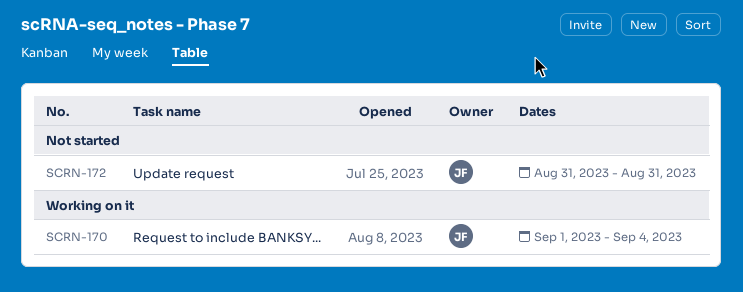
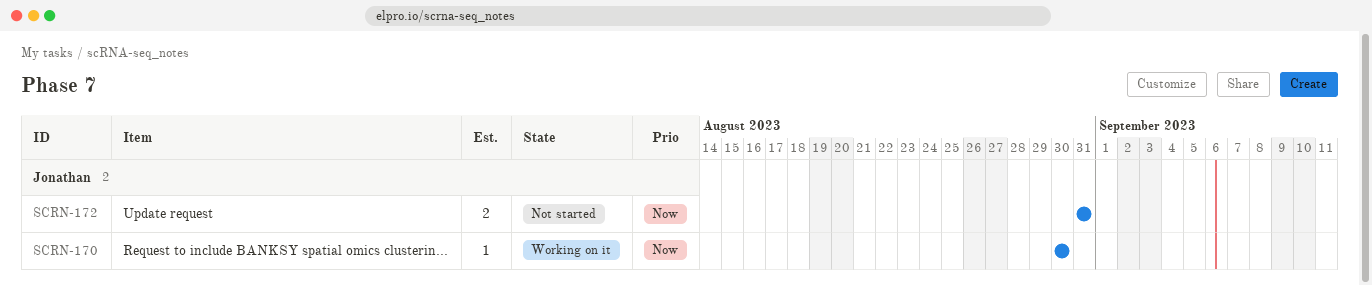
SCRN-170, start: Sep 1 -> Aug 30
SCRN-170, due: Sep 4 -> Aug 30

